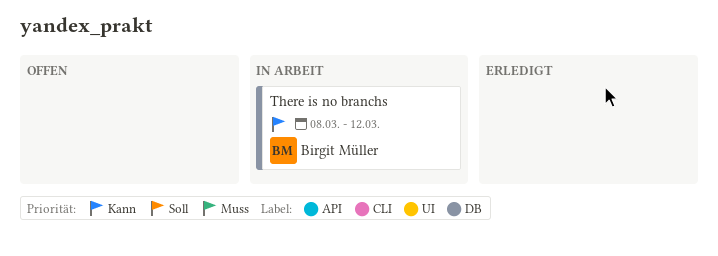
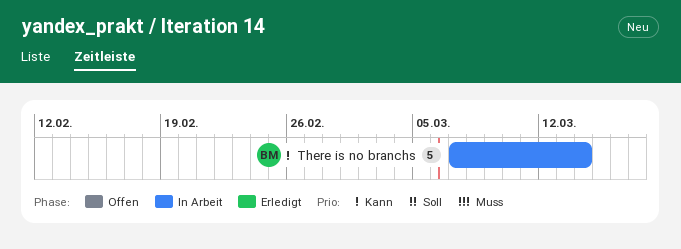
There is no branchs, start: Mar 8 -> Mar 7
There is no branchs, due: Mar 12 -> Mar 14

